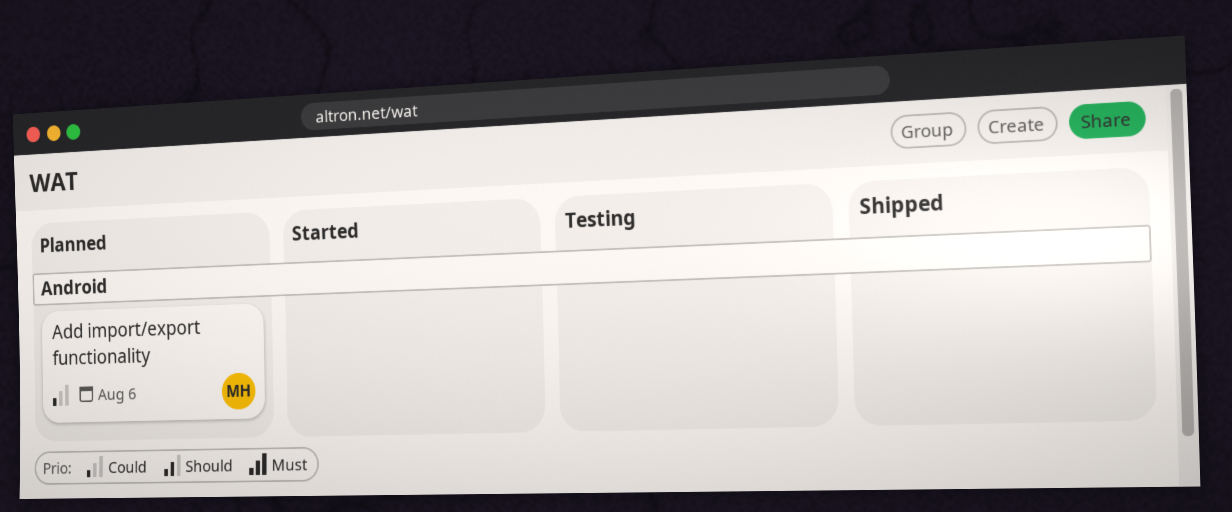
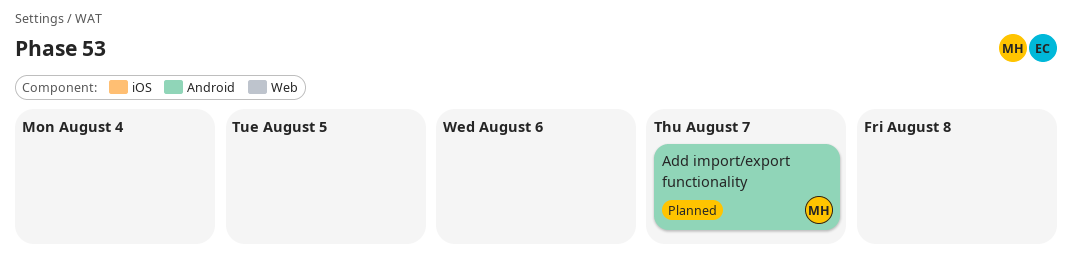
Add import/export functionality, due: Aug 6 -> Aug 7

